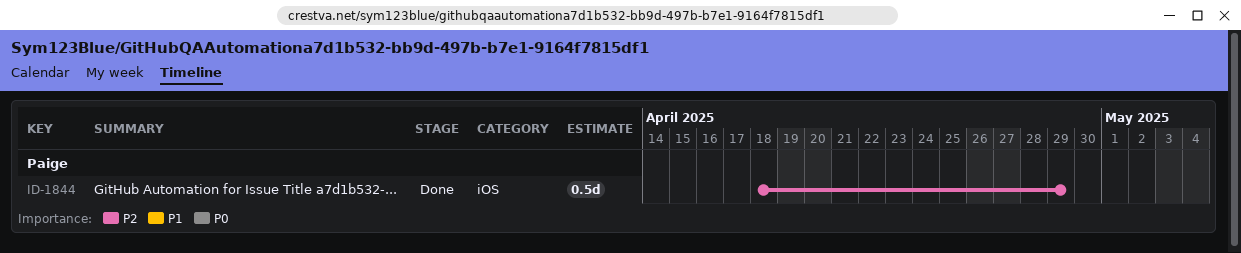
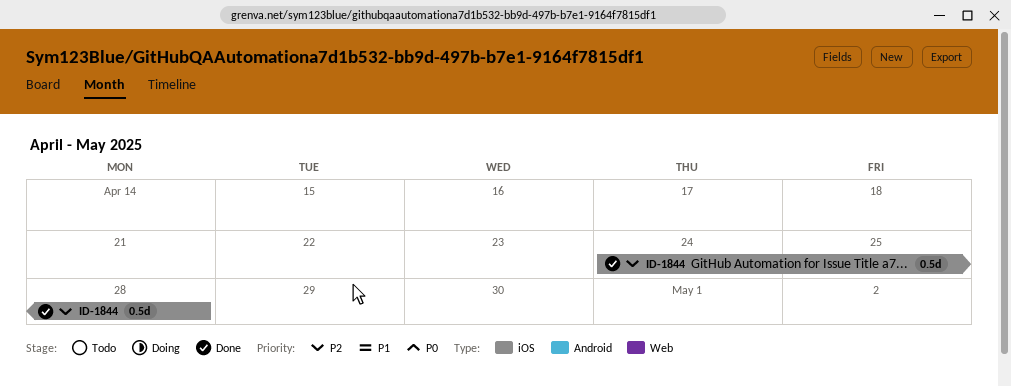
ID-1844, start: Apr 18 -> Apr 24
ID-1844, due: Apr 29 -> Apr 28

